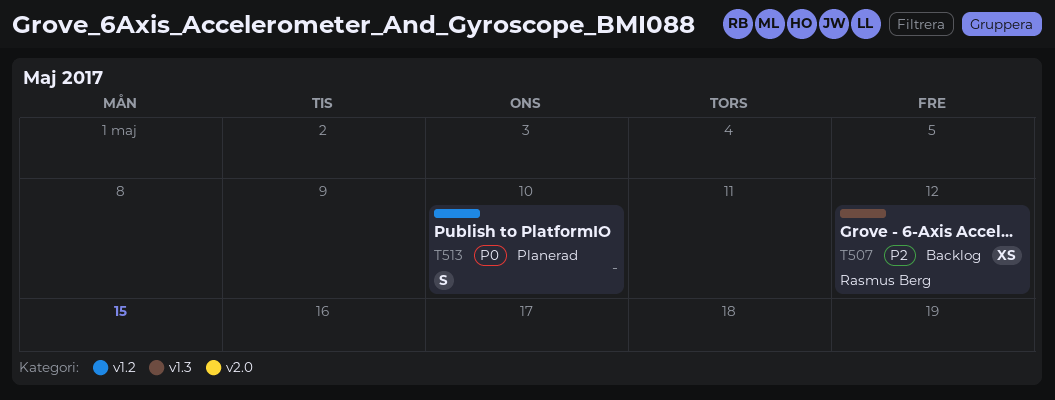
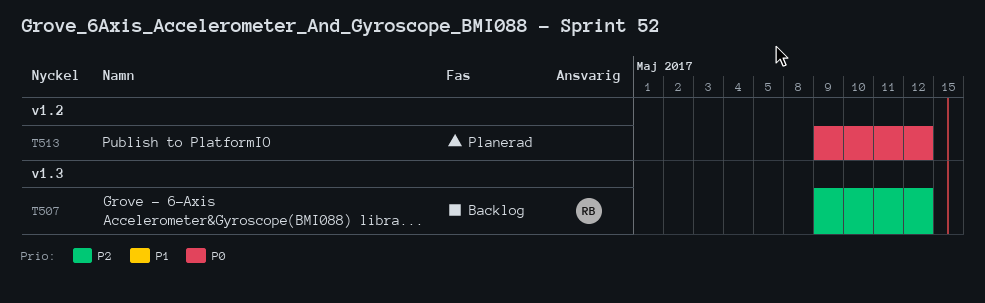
T513, due: May 10 -> May 12

